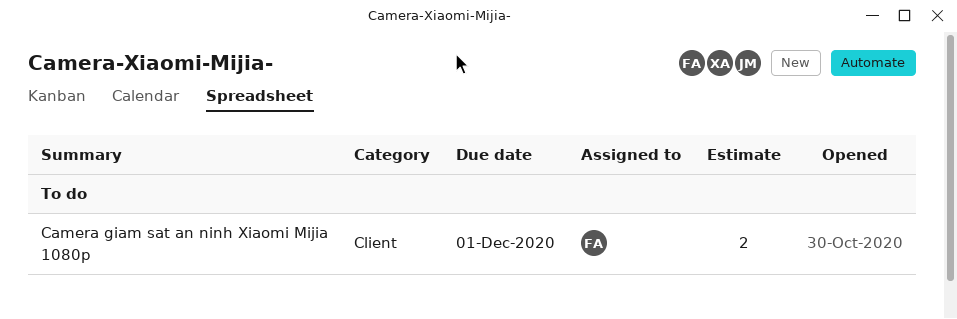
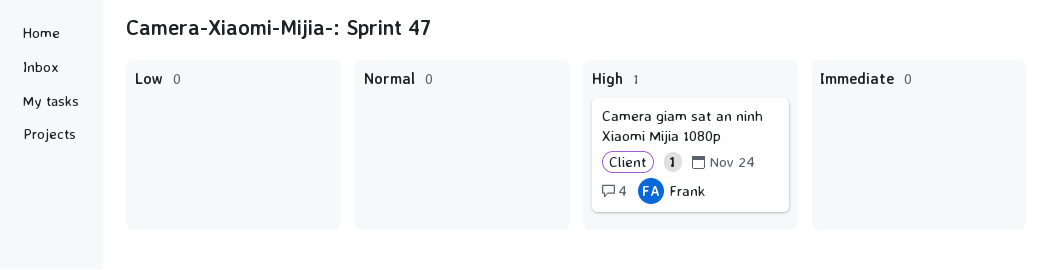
Camera giam sat an ninh Xiaomi Mijia 1080p, estimate: 2 -> 1
Camera giam sat an ninh Xiaomi Mijia 1080p, due: Dec 1 -> Nov 24

